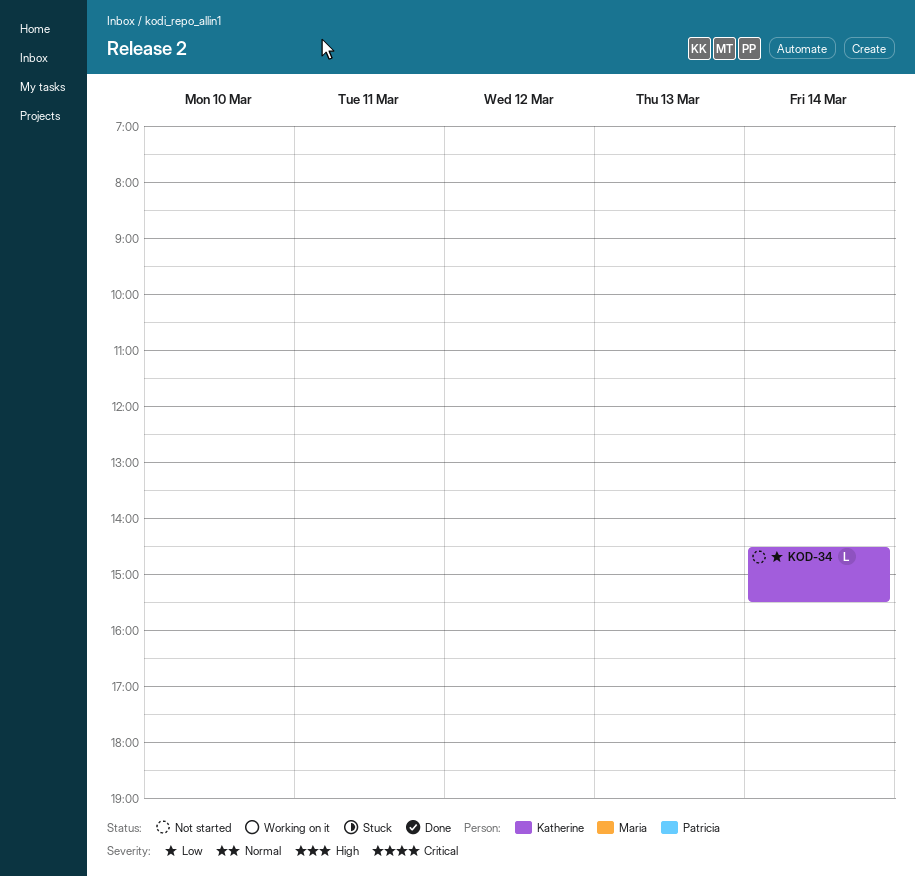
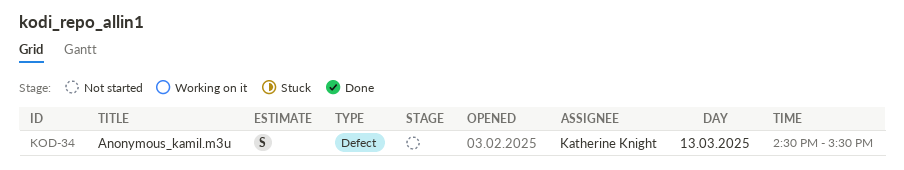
KOD-34, estimate: L -> S
KOD-34, day: Mar 14 -> Mar 13

